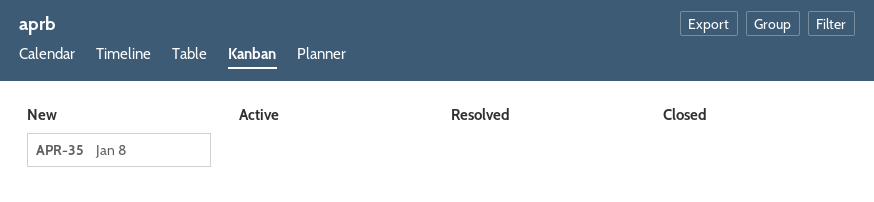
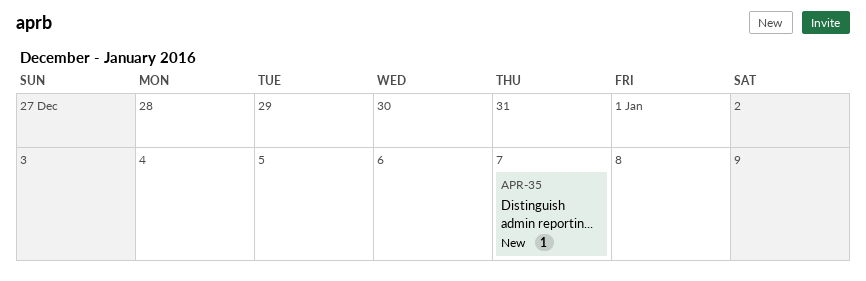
APR-35, due: Jan 8 -> Jan 7

